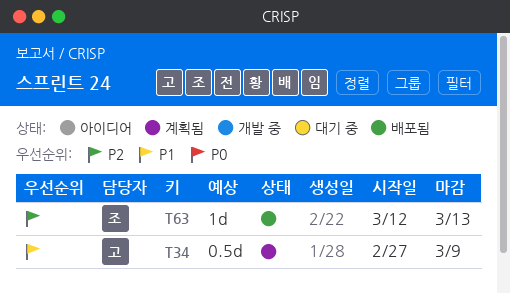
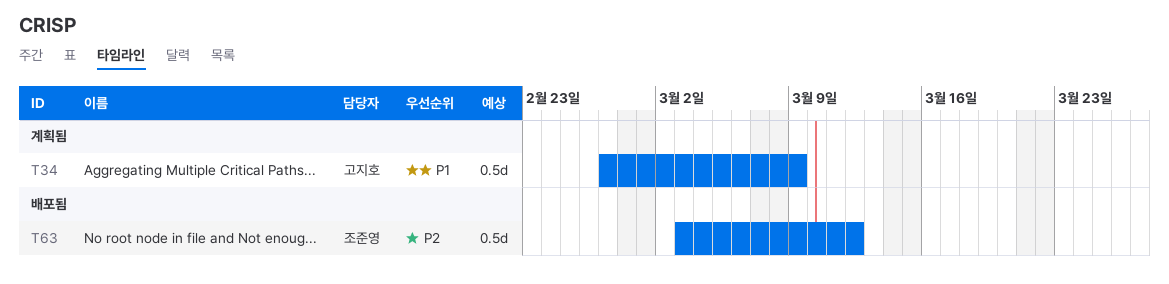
T63, estimate: 1d -> 0.5d
T63, start: Mar 12 -> Mar 3
T63, due: Mar 13 -> Mar 12

